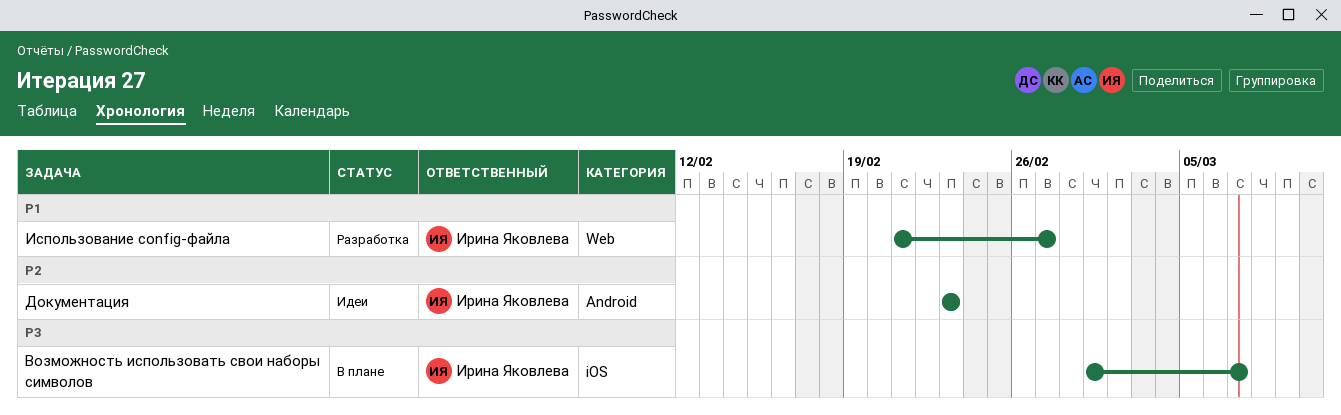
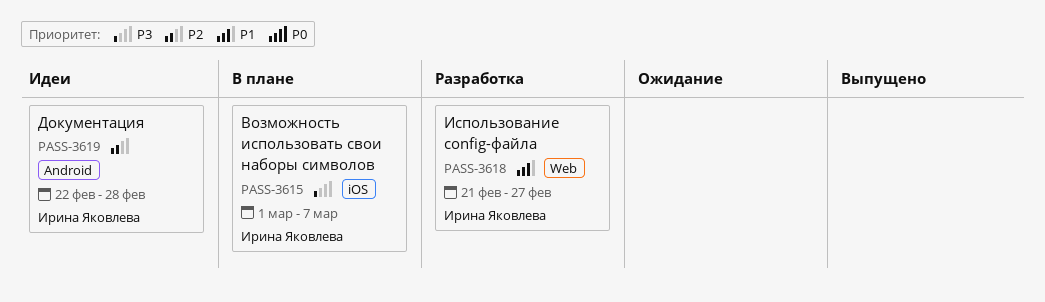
Документация, start: Feb 23 -> Feb 22
Документация, due: Feb 23 -> Feb 28

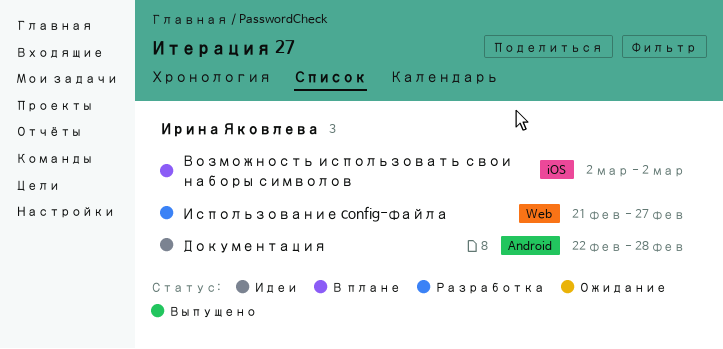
Возможность использовать свои наборы символов, start: Mar 1 -> Mar 2
Возможность использовать свои наборы символов, due: Mar 7 -> Mar 2

